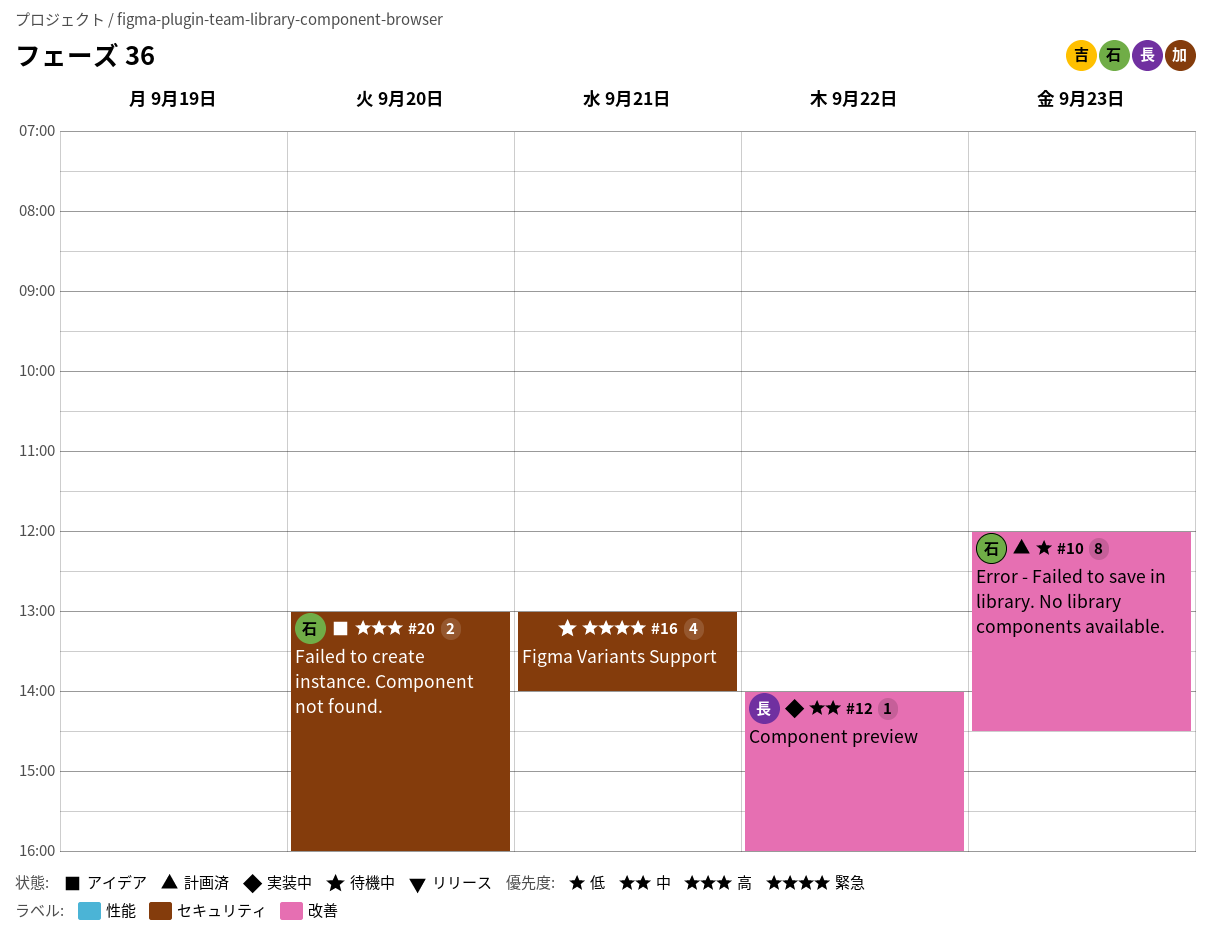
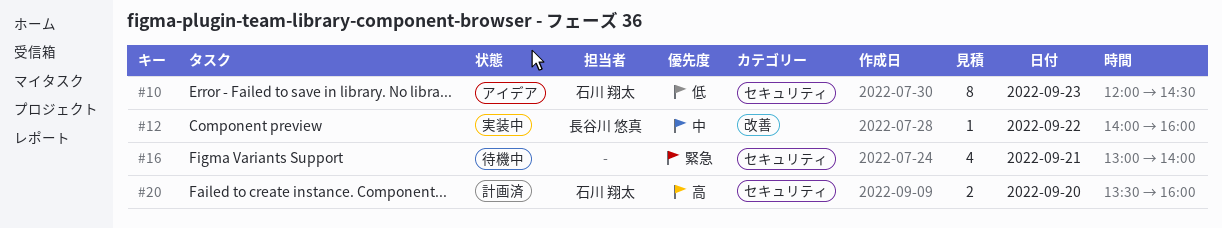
#10, status: 計画済 -> アイデア
#10, label: 改善 -> セキュリティ
#20, status: アイデア -> 計画済
#20, begins: 13:00 -> 13:30

